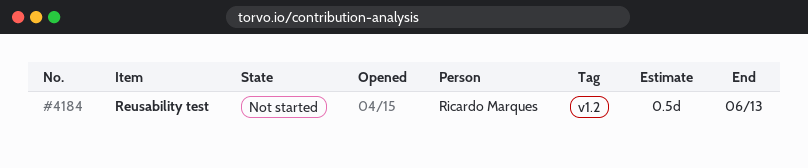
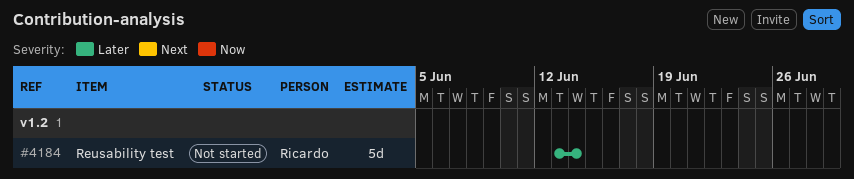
#4184, estimate: 0.5d -> 5d
#4184, due: Jun 13 -> Jun 14

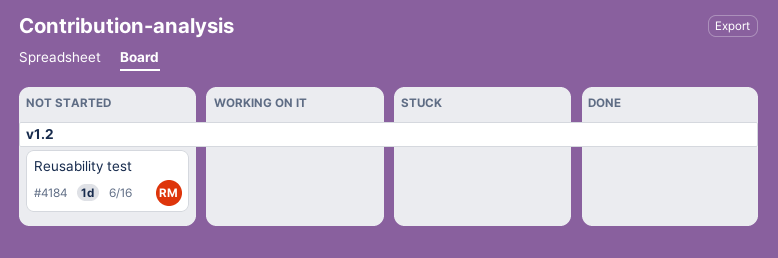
#4184, estimate: 5d -> 1d
#4184, due: Jun 14 -> Jun 16

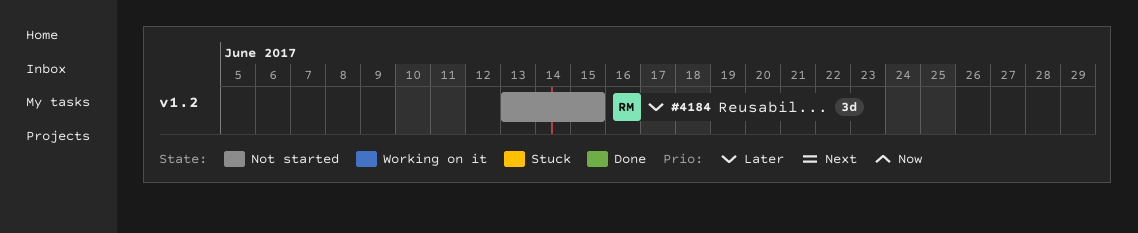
#4184, estimate: 1d -> 3d
#4184, due: Jun 16 -> Jun 15

